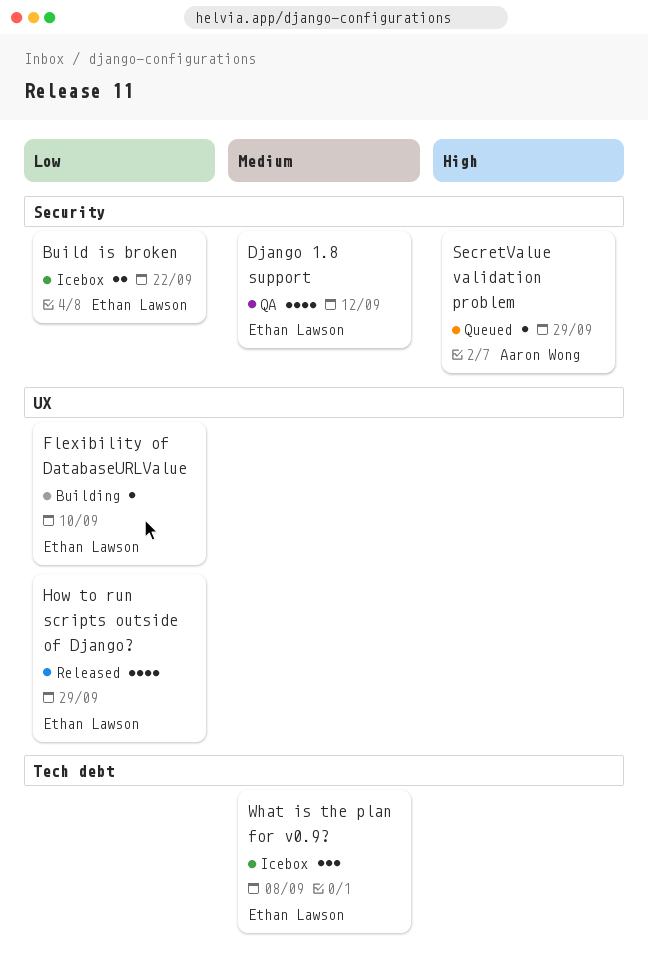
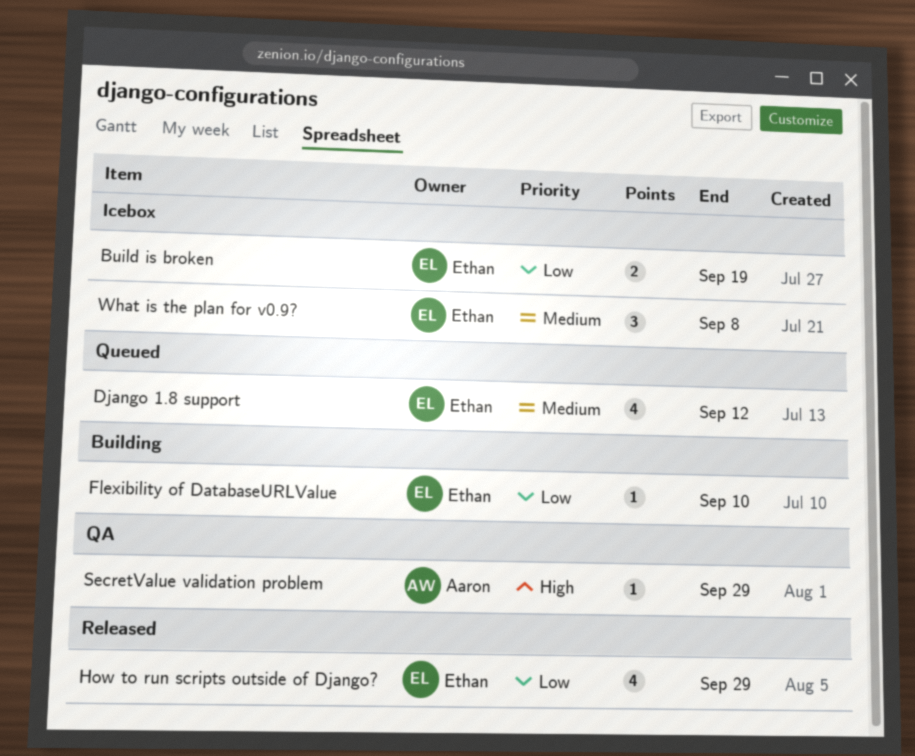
Build is broken, due: Sep 22 -> Sep 19
Django 1.8 support, status: QA -> Queued
SecretValue validation problem, status: Queued -> QA

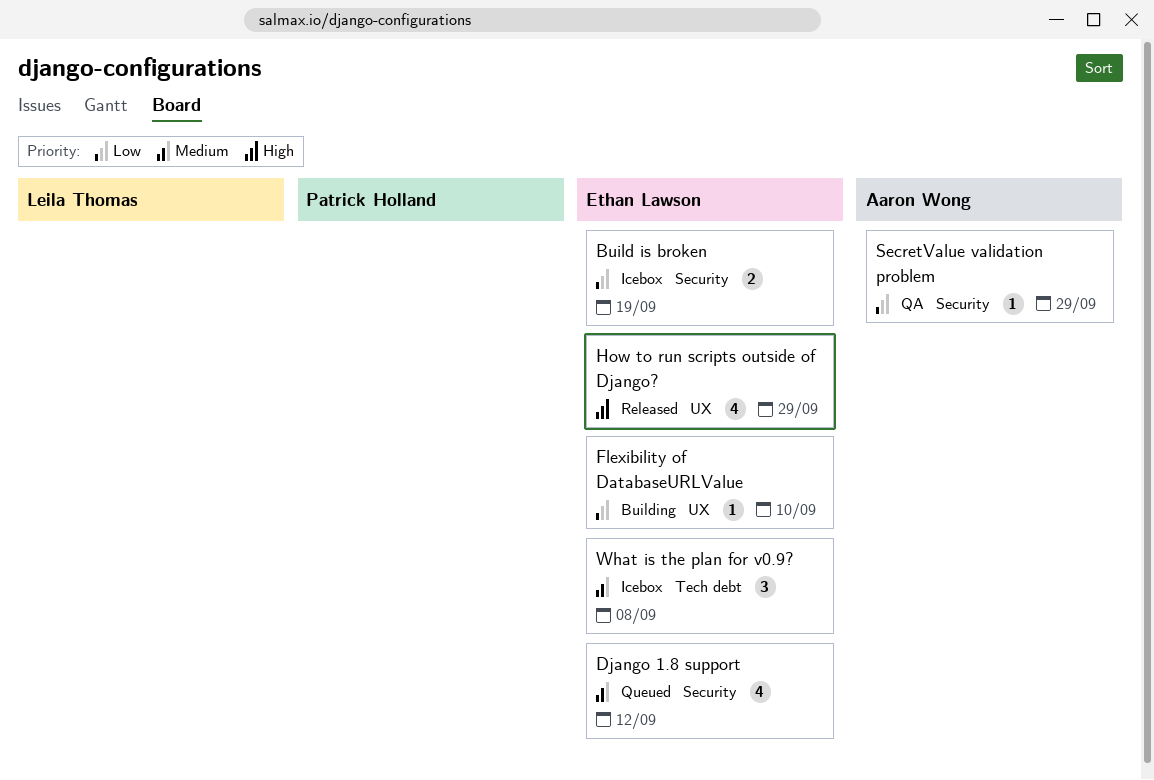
How to run scripts outside of Django?, priority: Low -> High
SecretValue validation problem, priority: High -> Low

